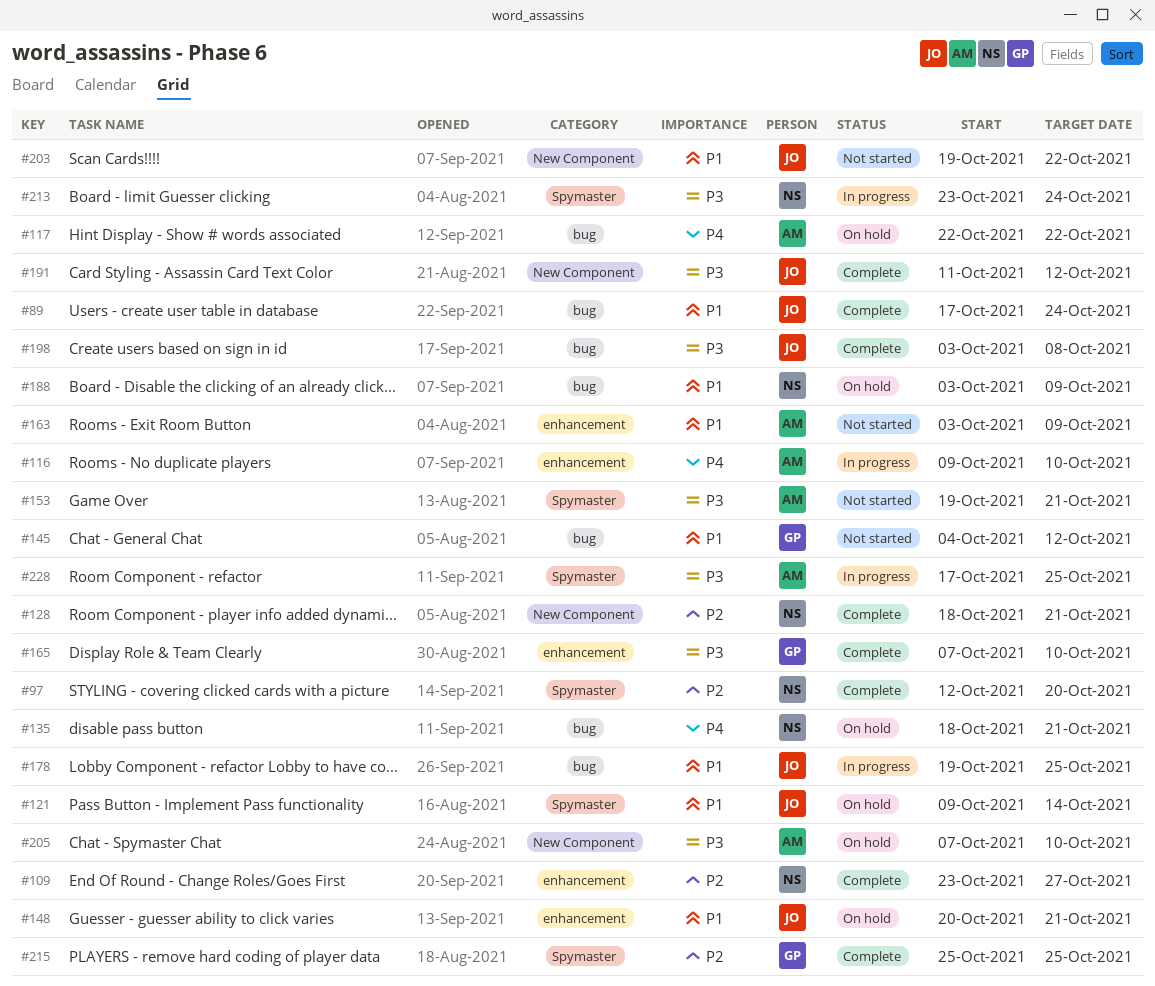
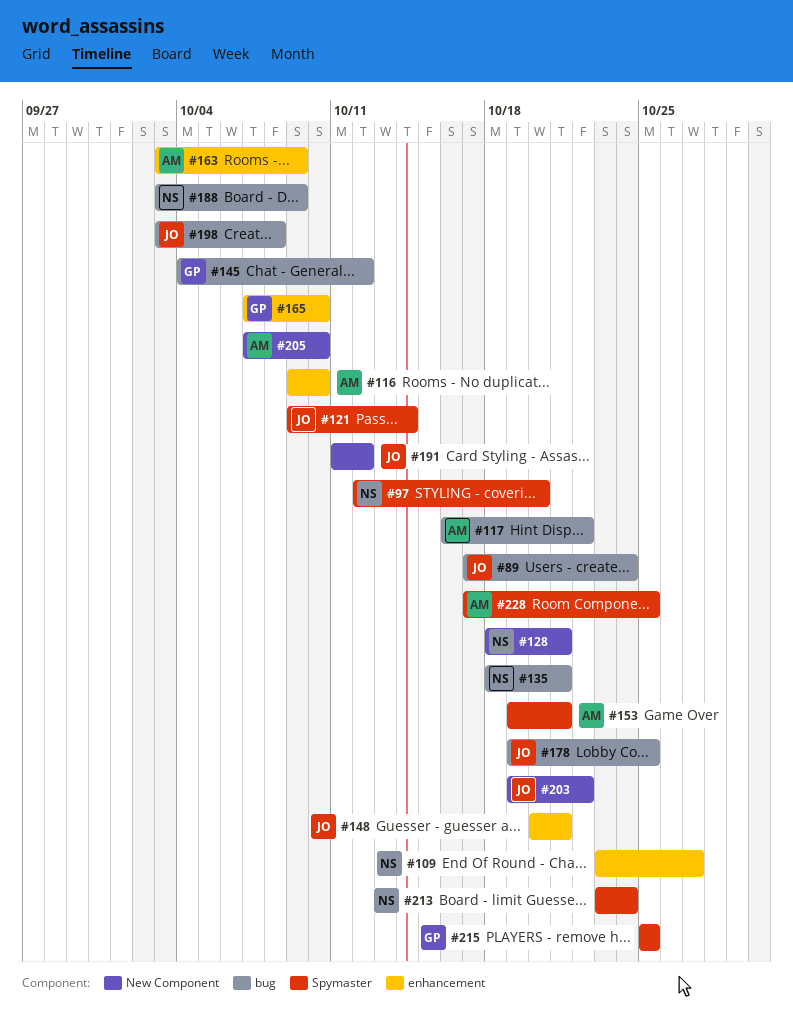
#117, start: Oct 22 -> Oct 16

